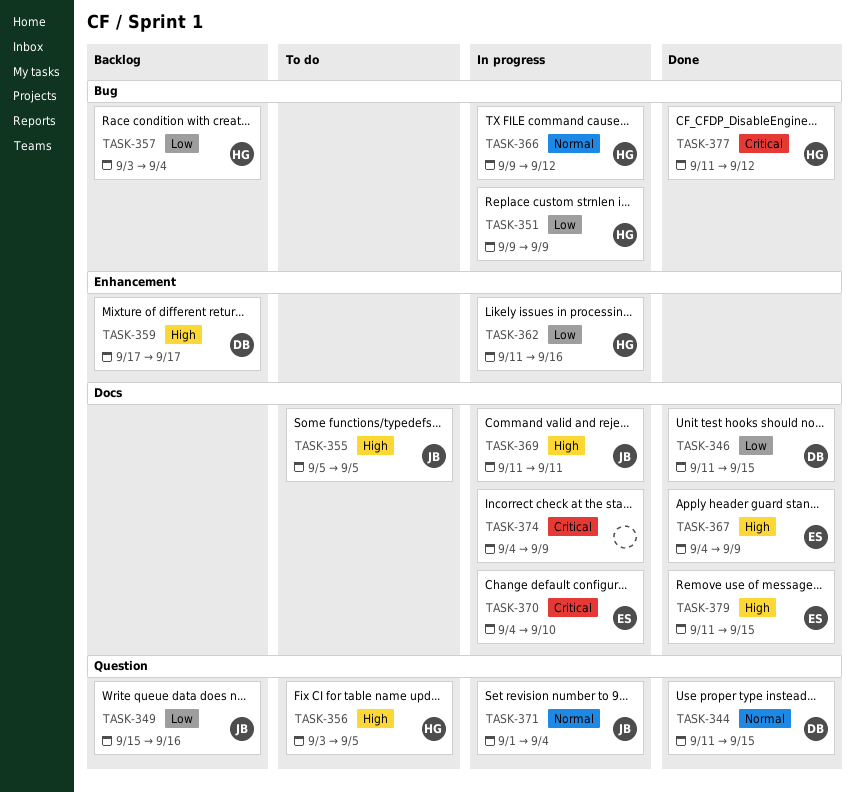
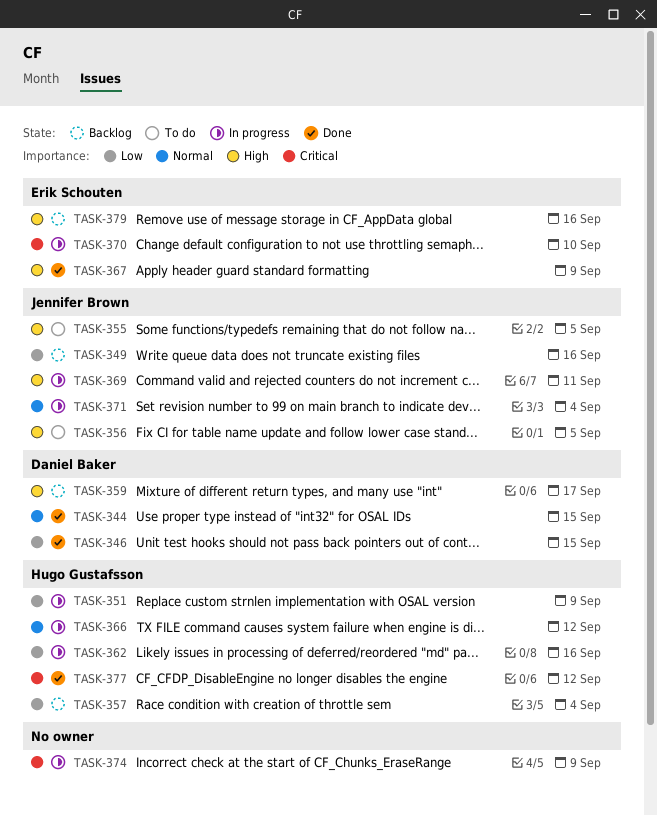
TASK-356, owner: Hugo Gustafsson -> Jennifer Brown
TASK-379, status: Done -> Backlog
TASK-379, due: Sep 15 -> Sep 16

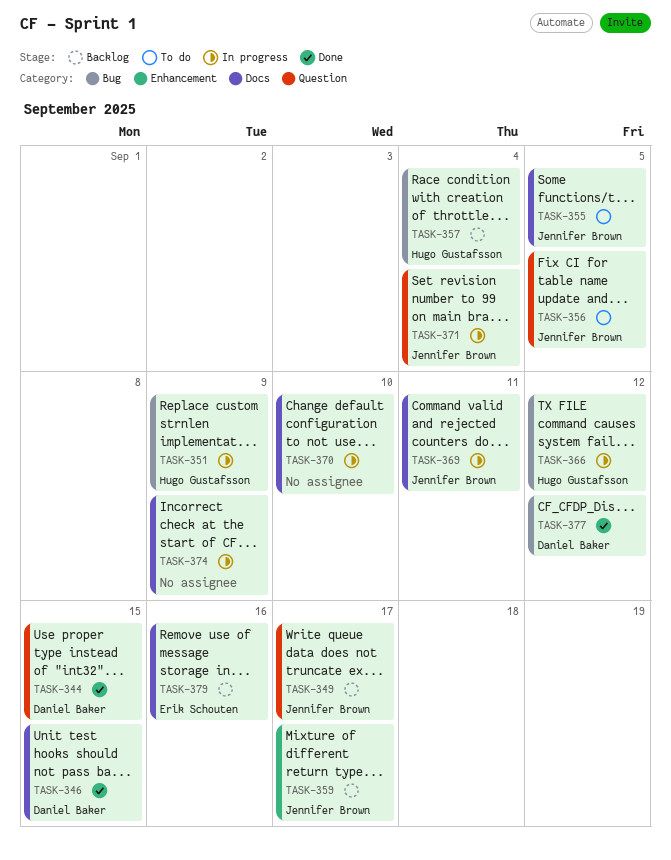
TASK-349, due: Sep 16 -> Sep 17
TASK-359, owner: Daniel Baker -> Jennifer Brown
TASK-362: present -> none
TASK-367: present -> none
TASK-370, owner: Erik Schouten -> none
TASK-377, owner: Hugo Gustafsson -> Daniel Baker

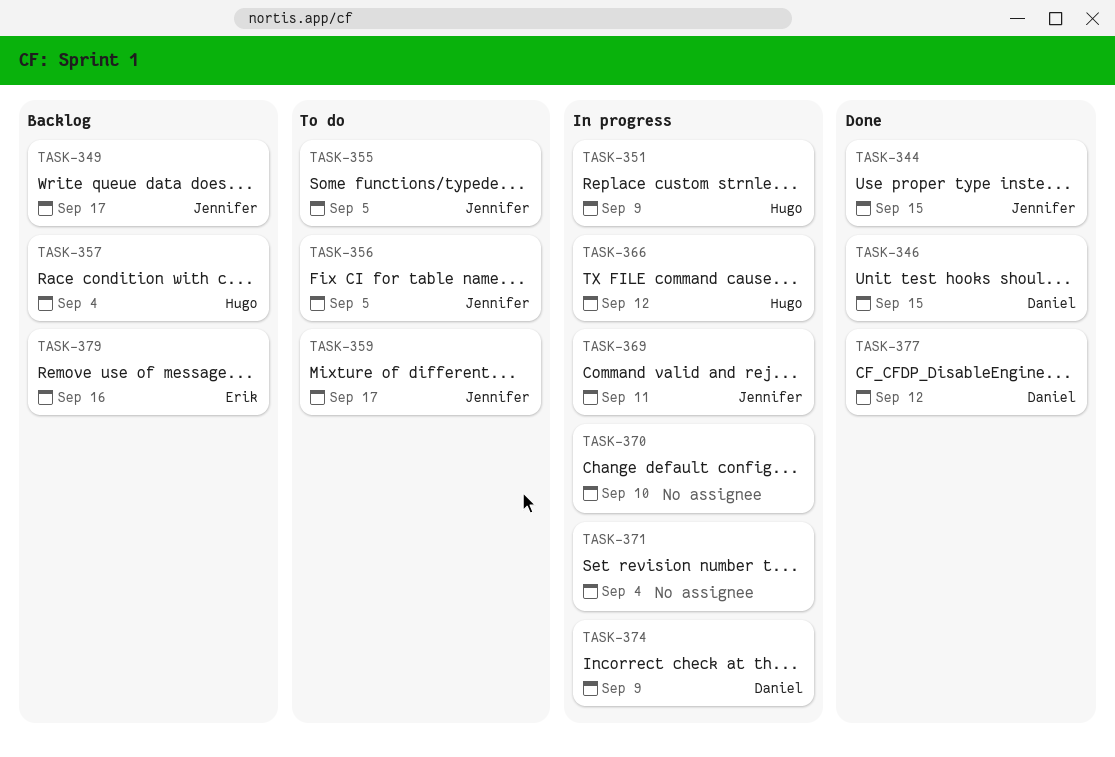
TASK-344, owner: Daniel Baker -> Jennifer Brown
TASK-359, status: Backlog -> To do
TASK-371, owner: Jennifer Brown -> none
TASK-374, owner: none -> Daniel Baker

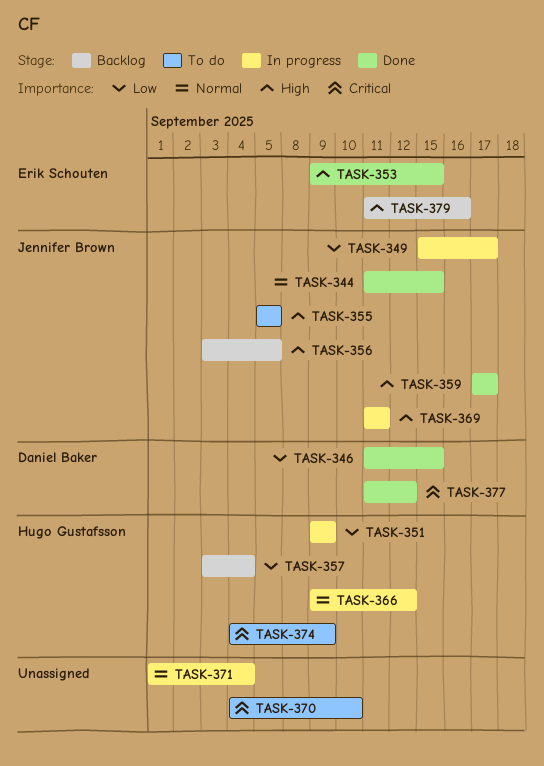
TASK-349, status: Backlog -> In progress
TASK-353: none -> present
TASK-356, status: To do -> Backlog
TASK-359, status: To do -> Done
TASK-370, status: In progress -> To do
TASK-374, status: In progress -> To do
TASK-374, owner: Daniel Baker -> Hugo Gustafsson

